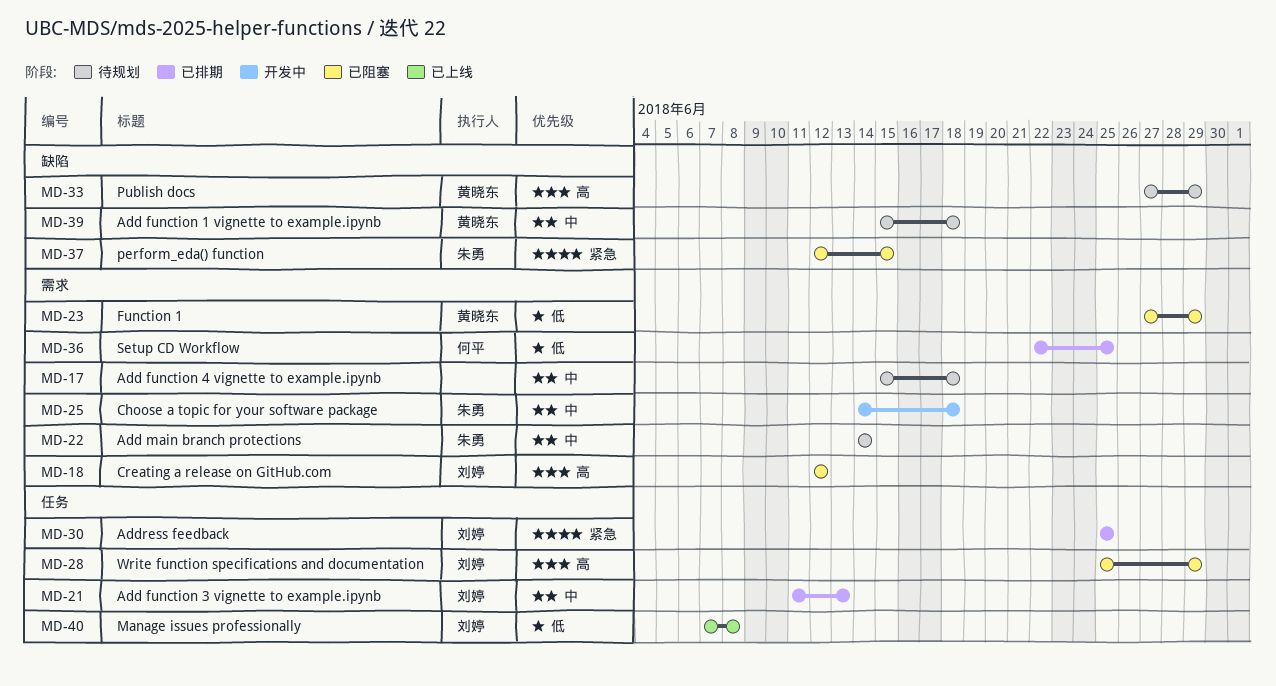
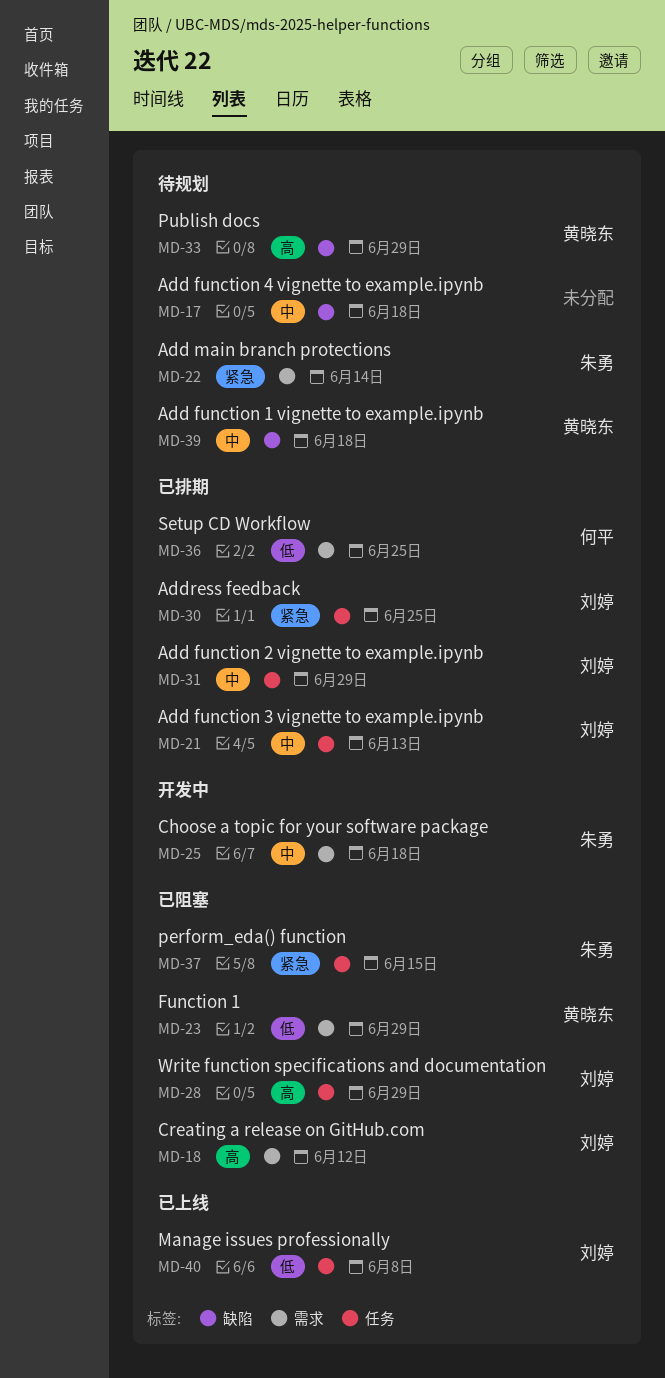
MD-17, label: 需求 -> 缺陷
MD-22, priority: 中 -> 紧急
MD-31: none -> present
MD-37, label: 缺陷 -> 任务

